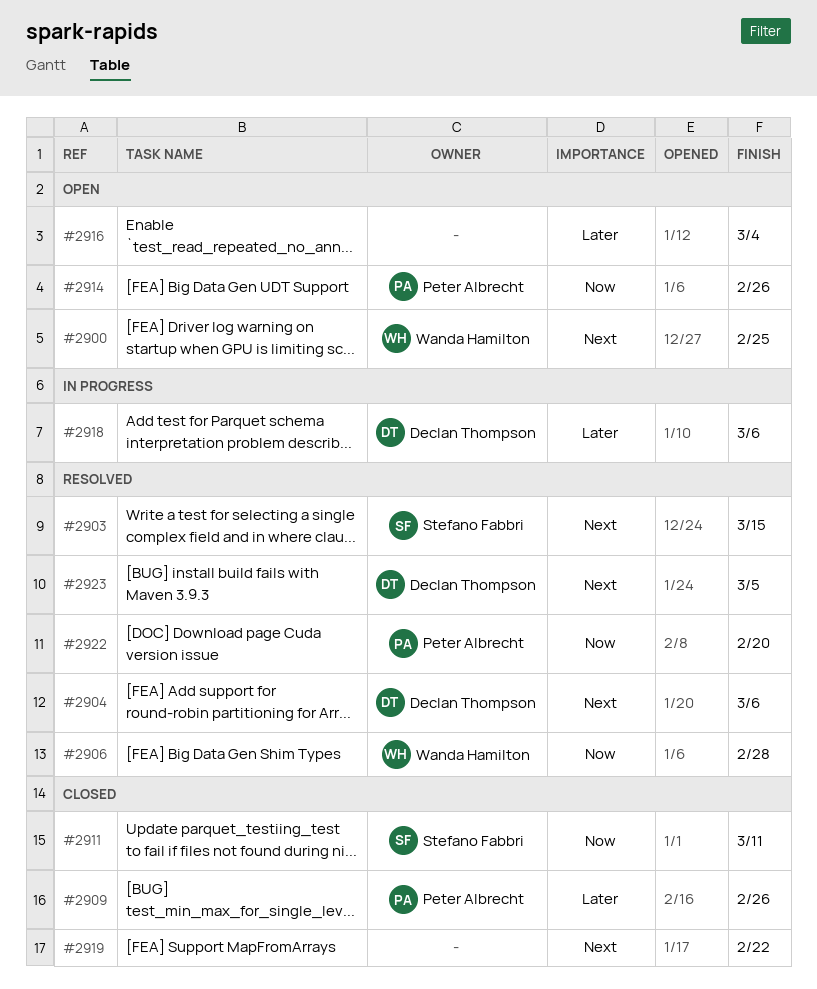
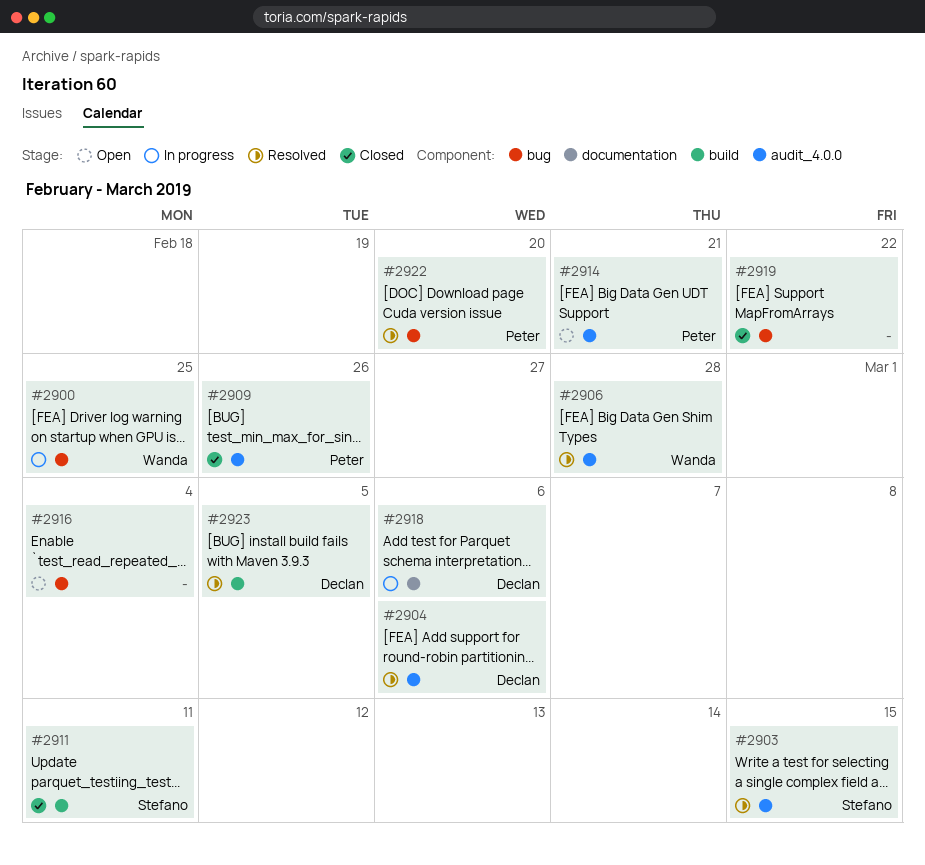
#2900, status: Open -> In progress
#2914, due: Feb 26 -> Feb 21

